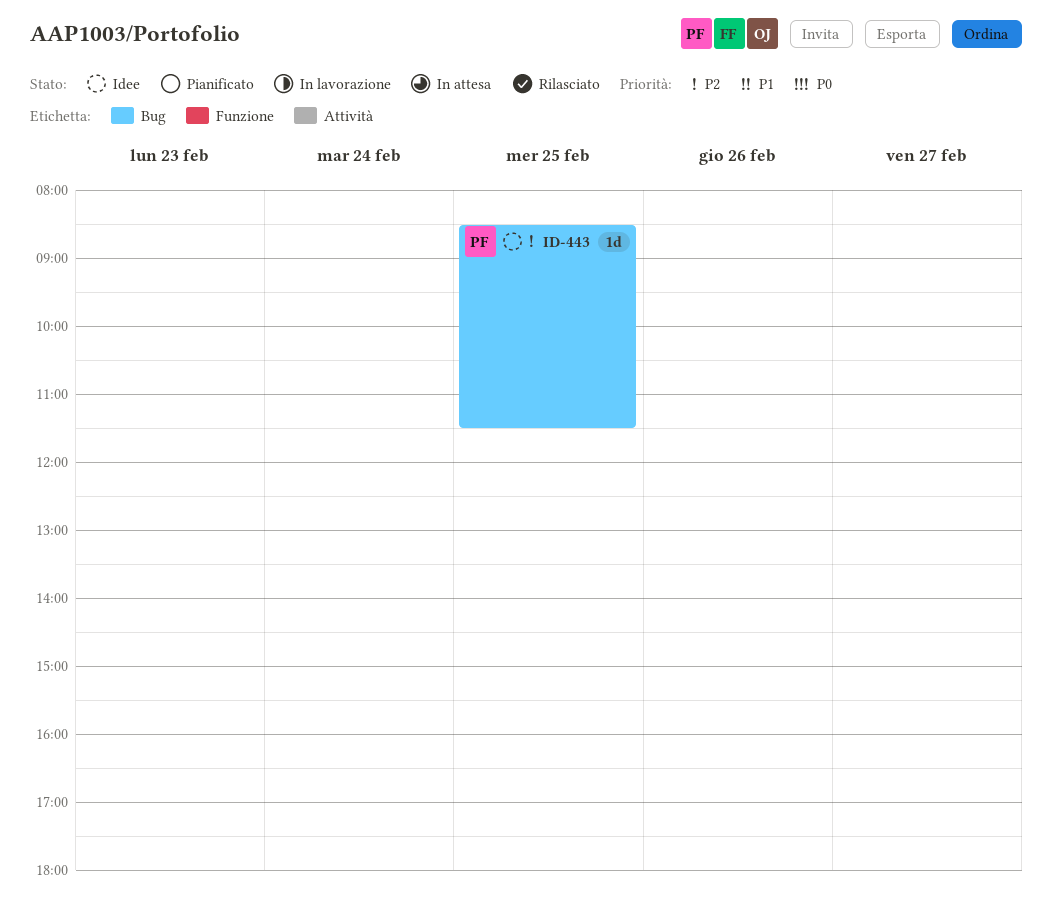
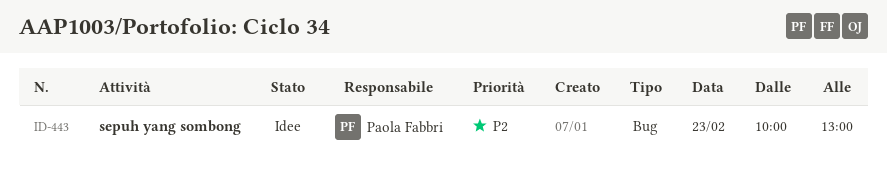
ID-443, day: Feb 25 -> Feb 23
ID-443, begins: 08:30 -> 10:00
ID-443, ends: 11:30 -> 13:00

